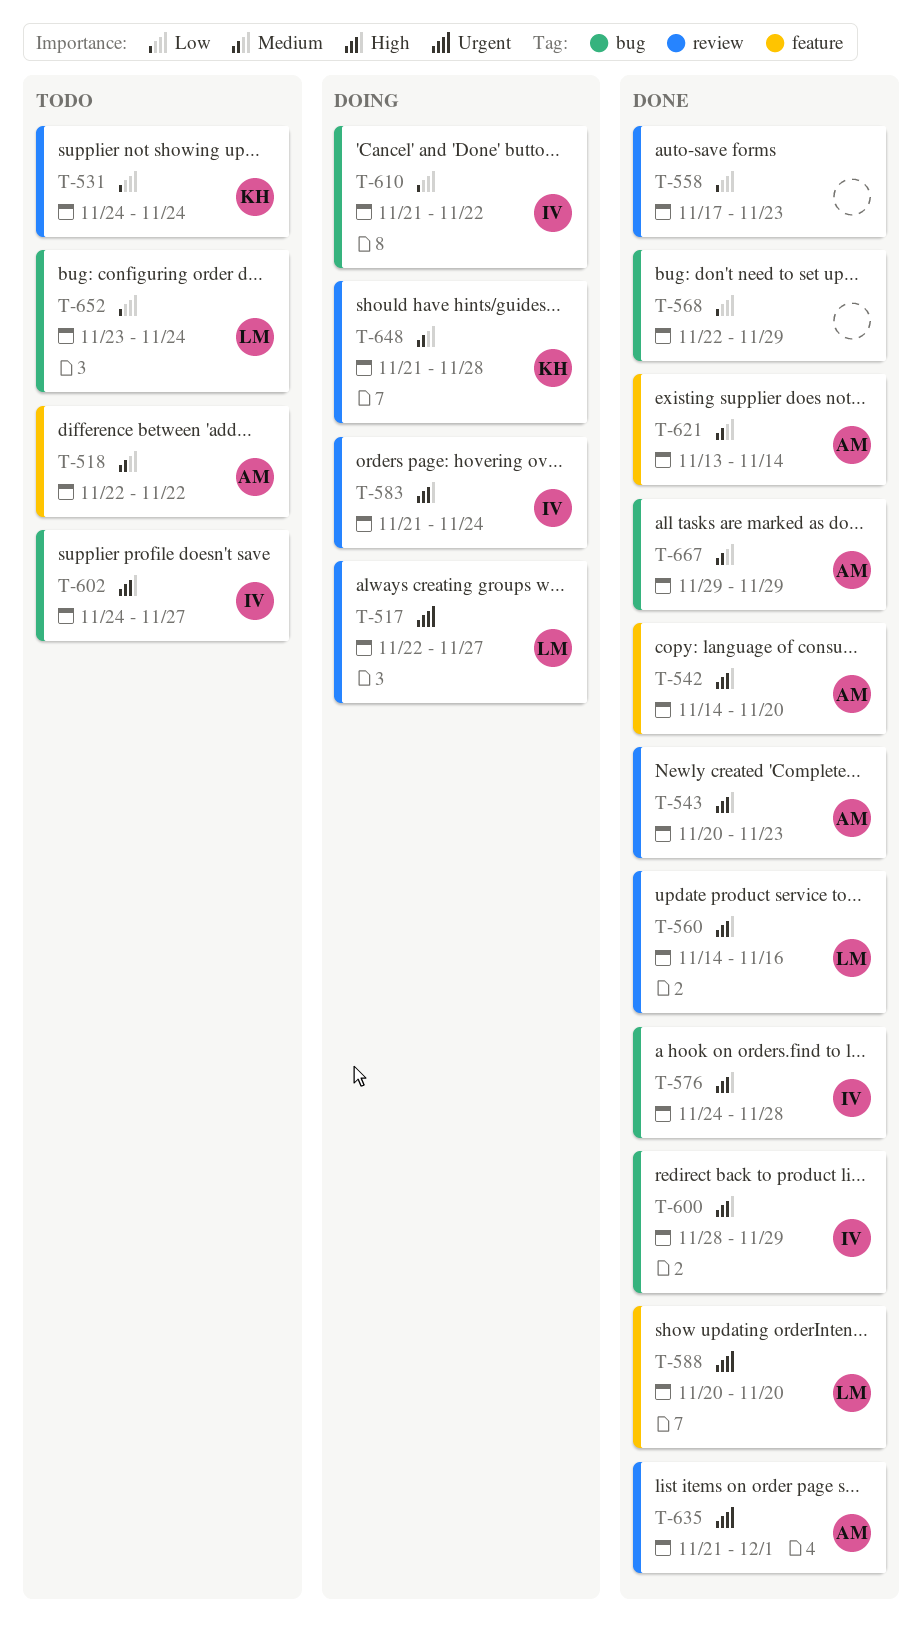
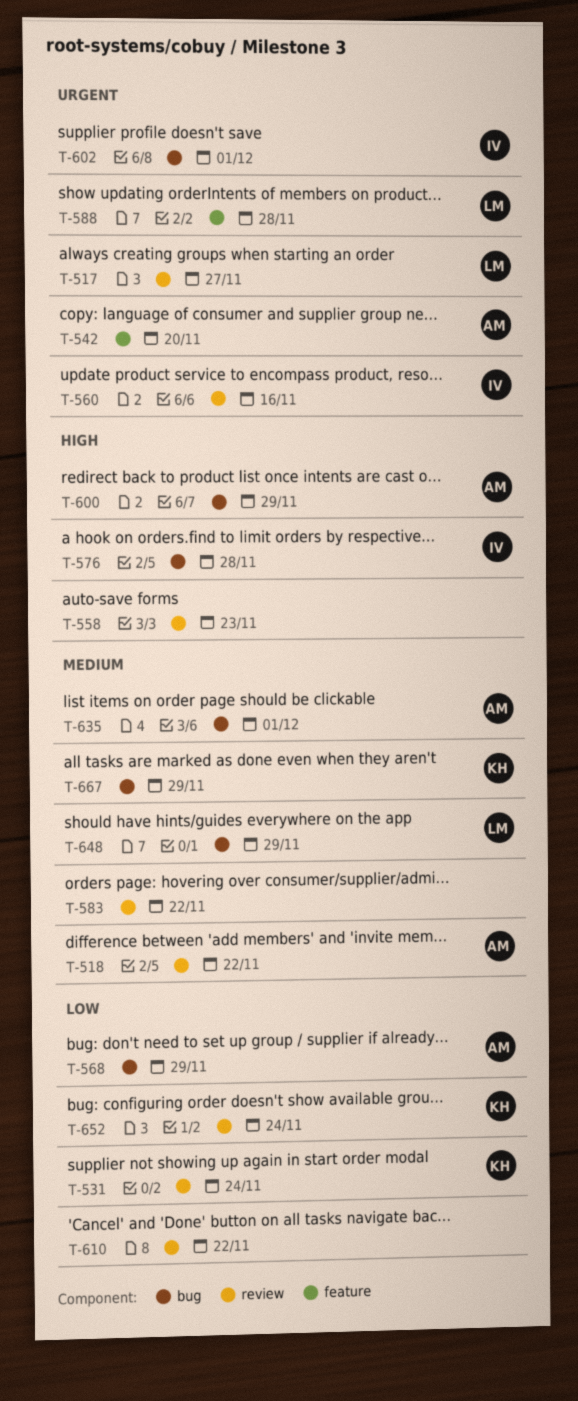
T-518, label: feature -> review
T-542, priority: High -> Urgent
T-543: present -> none
T-558, priority: Low -> High
T-560, owner: LM -> IV
T-560, priority: High -> Urgent
T-568, owner: none -> AM
T-583, owner: IV -> none
T-583, priority: High -> Medium
T-583, due: Nov 24 -> Nov 22
T-588, due: Nov 20 -> Nov 28
T-600, owner: IV -> AM
T-602, priority: High -> Urgent
T-602, due: Nov 27 -> Dec 1
T-610, owner: IV -> none
T-610, label: bug -> review
T-621: present -> none
T-635, priority: Urgent -> Medium
T-635, label: review -> bug
T-648, owner: KH -> LM
T-648, label: review -> bug
T-648, due: Nov 28 -> Nov 29
T-652, owner: LM -> KH
T-652, label: bug -> review
T-667, owner: AM -> KH

